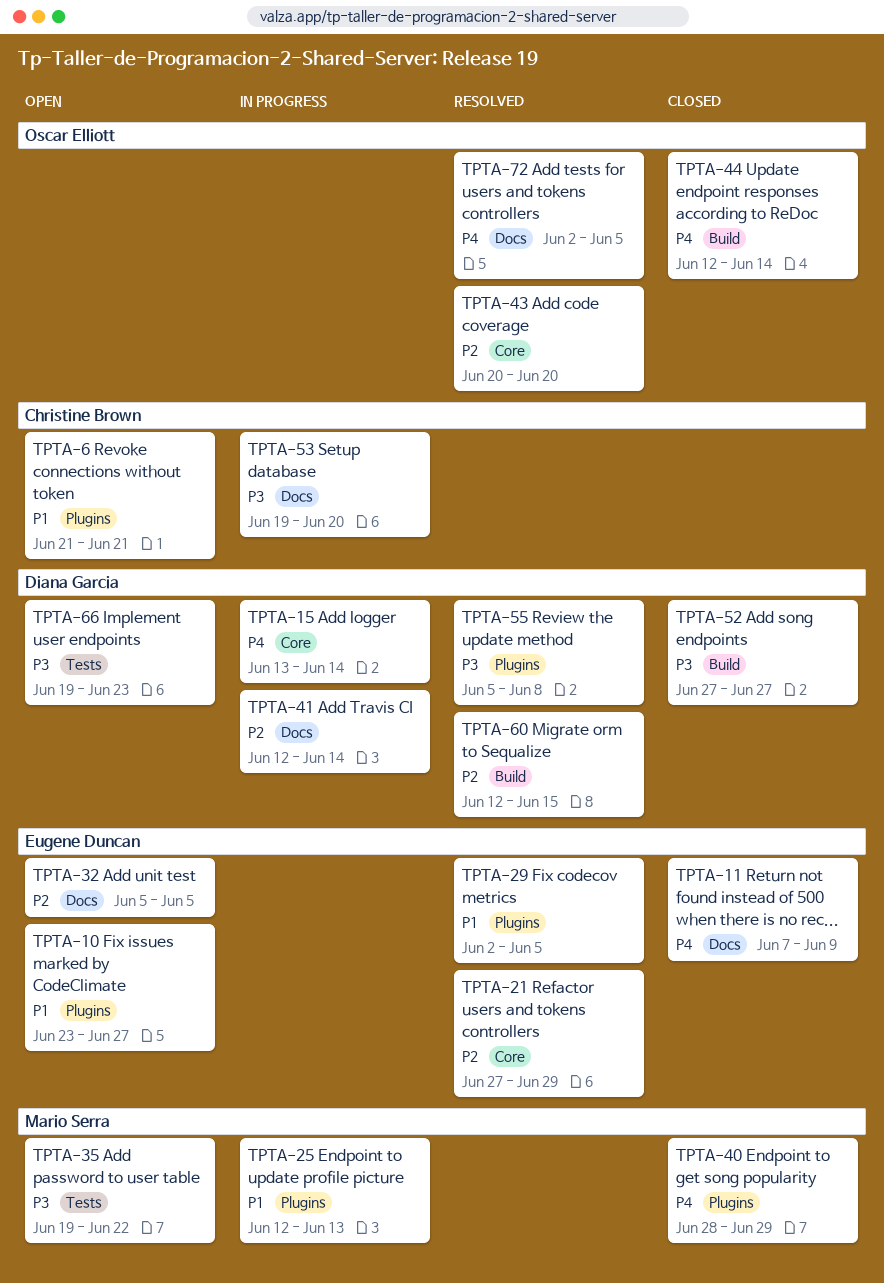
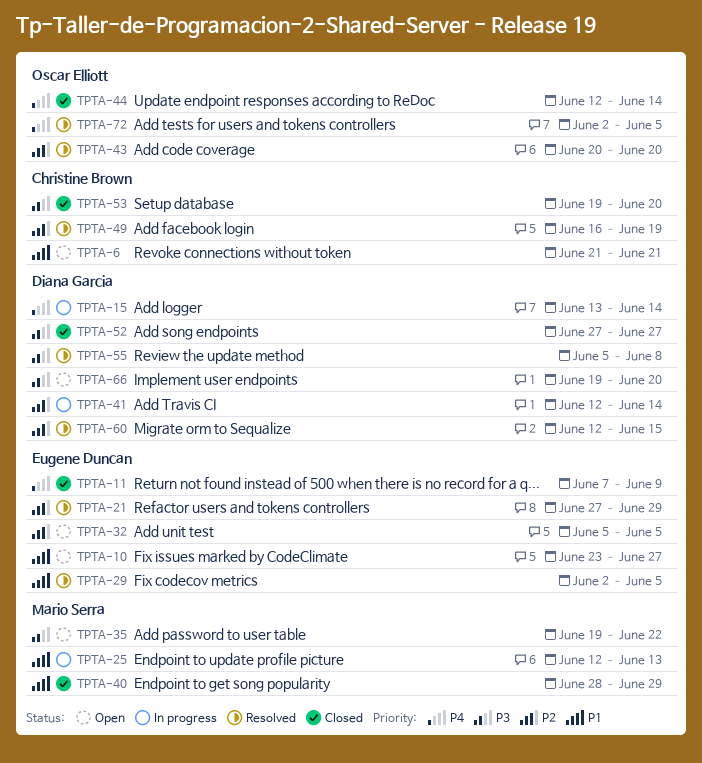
TPTA-40, priority: P4 -> P1
TPTA-49: none -> present
TPTA-53, status: In progress -> Closed
TPTA-66, due: Jun 23 -> Jun 20

